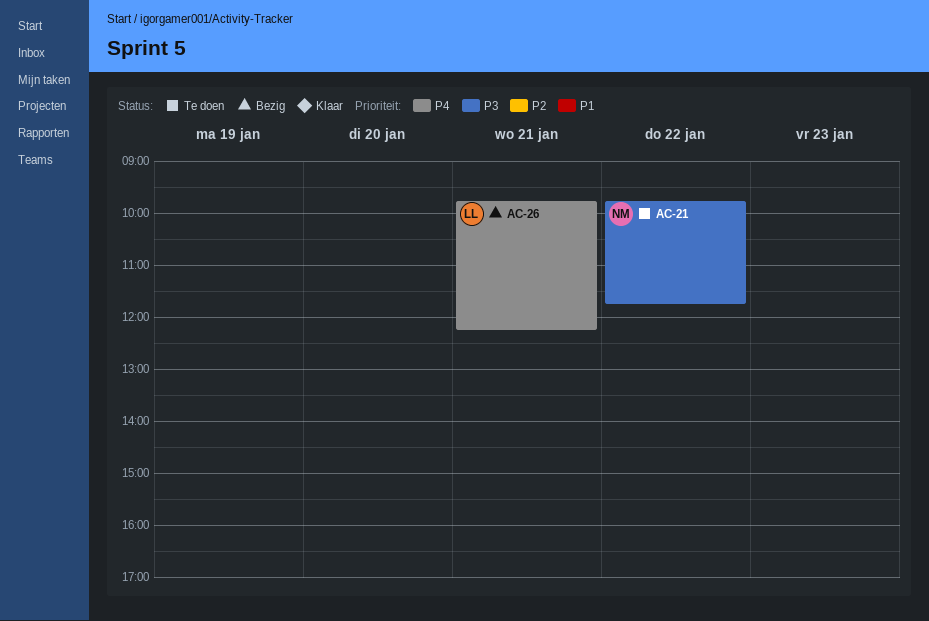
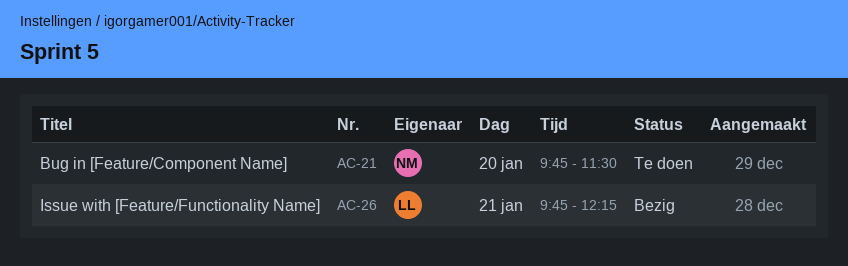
AC-21, day: Jan 22 -> Jan 20
AC-21, ends: 11:45 -> 11:30

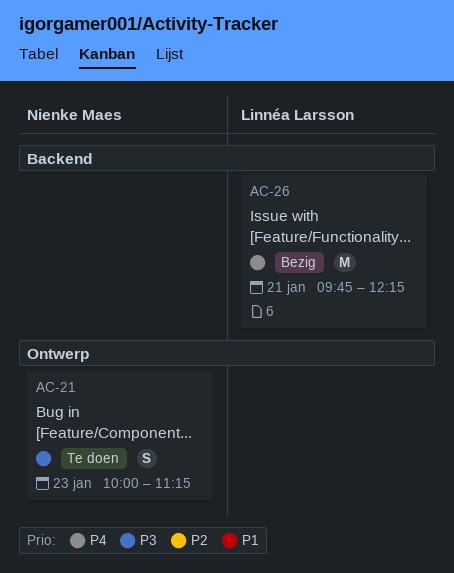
AC-21, day: Jan 20 -> Jan 23
AC-21, begins: 09:45 -> 10:00
AC-21, ends: 11:30 -> 11:15

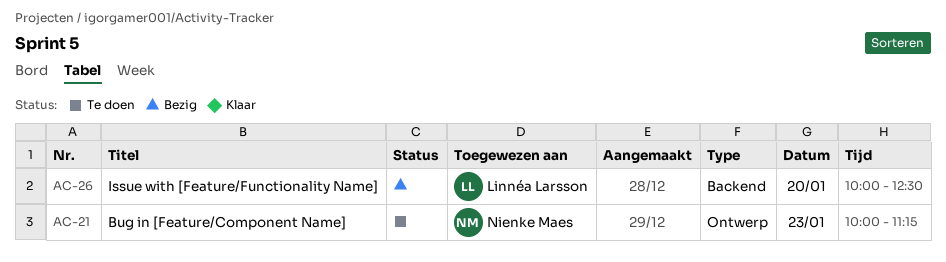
AC-26, day: Jan 21 -> Jan 20
AC-26, begins: 09:45 -> 10:00
AC-26, ends: 12:15 -> 12:30

